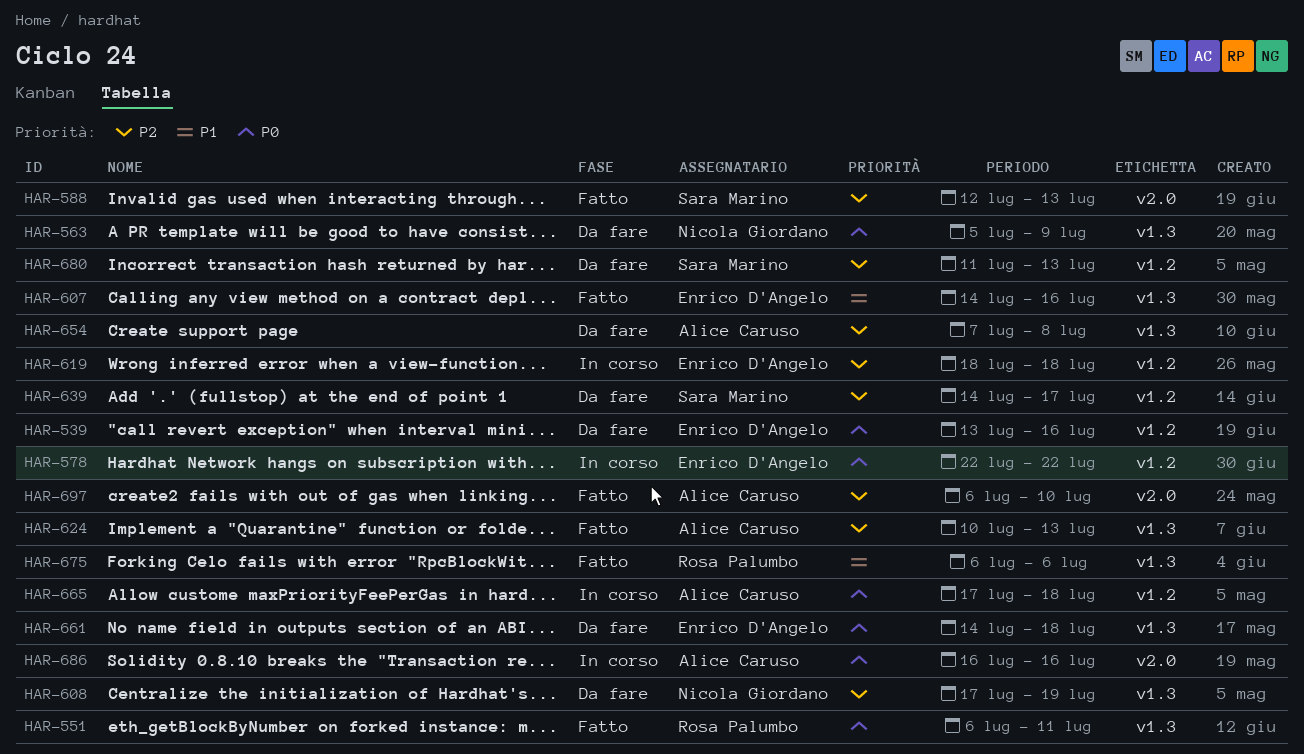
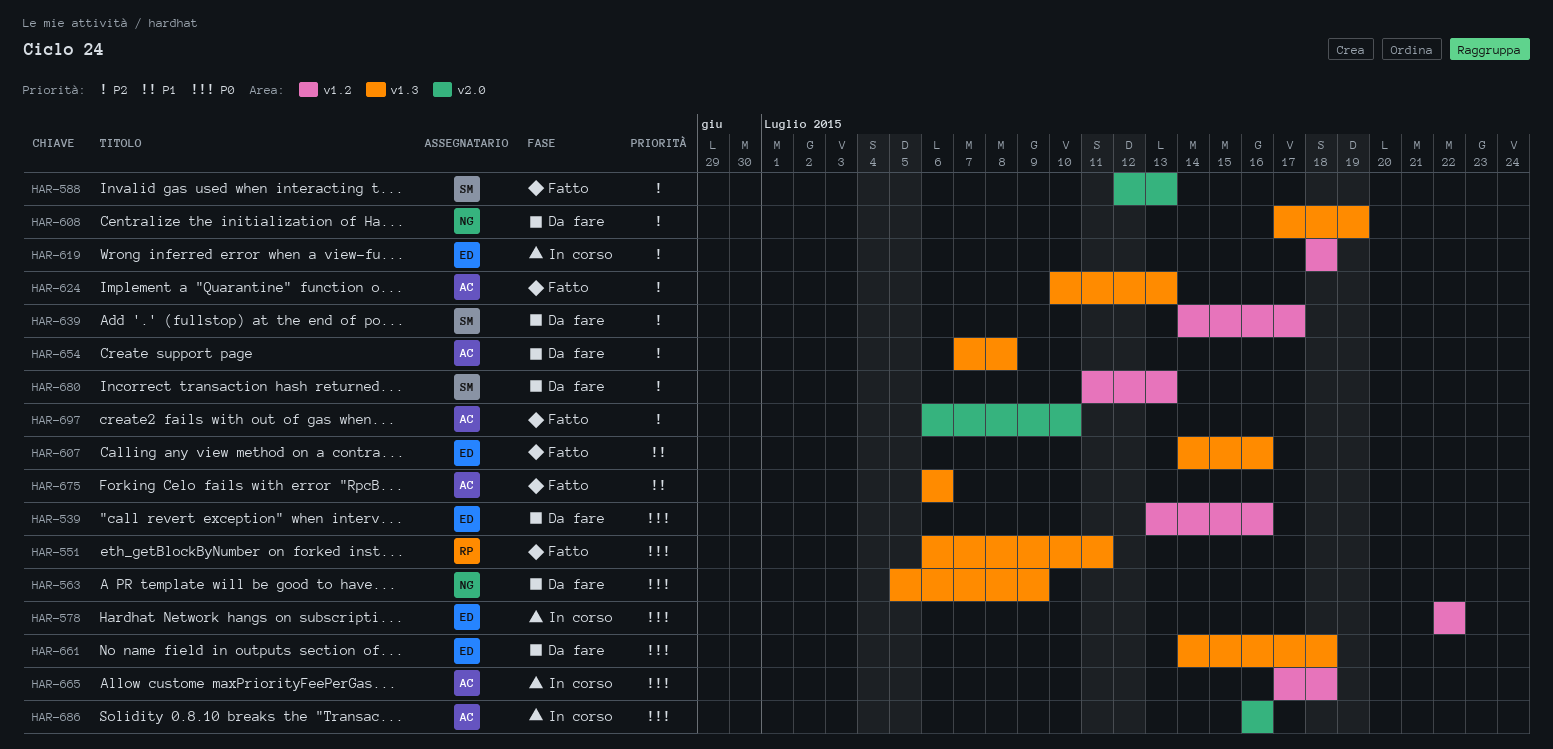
HAR-675, owner: Rosa Palumbo -> Alice Caruso

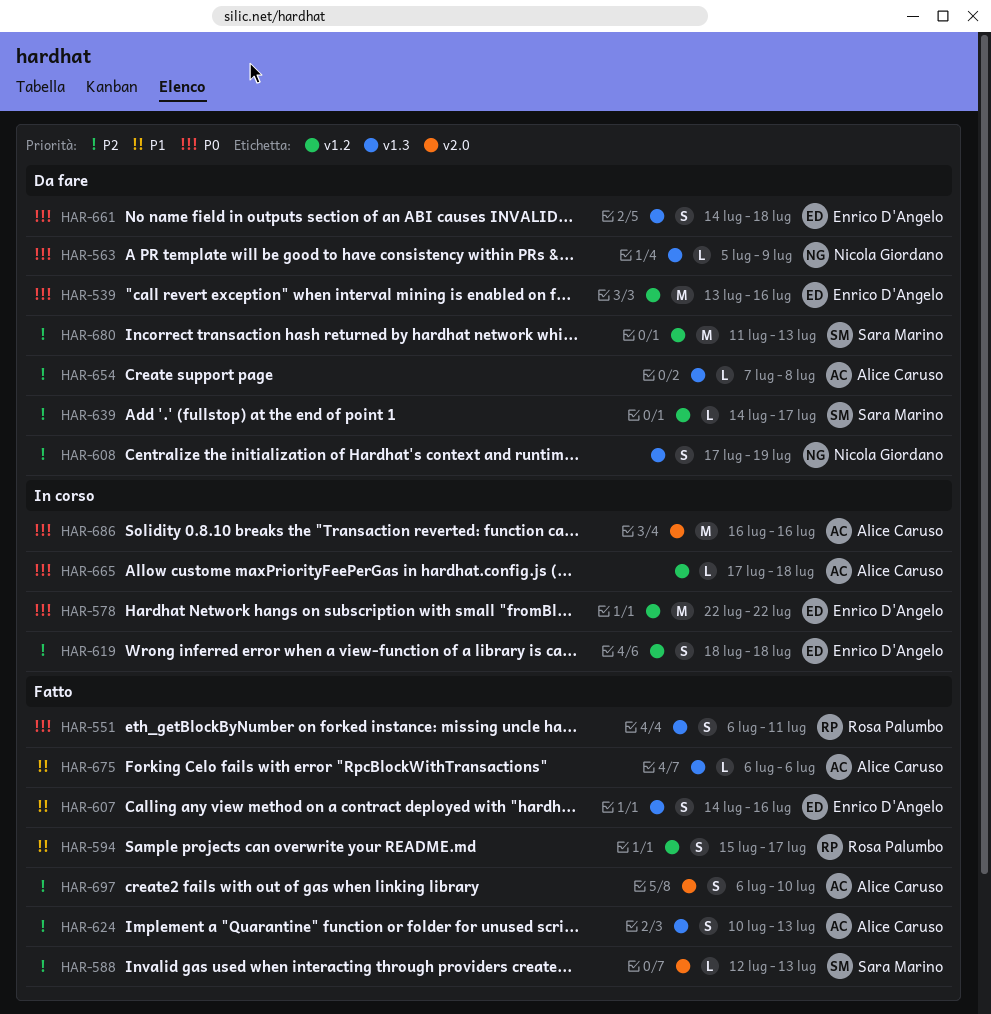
HAR-594: none -> present

